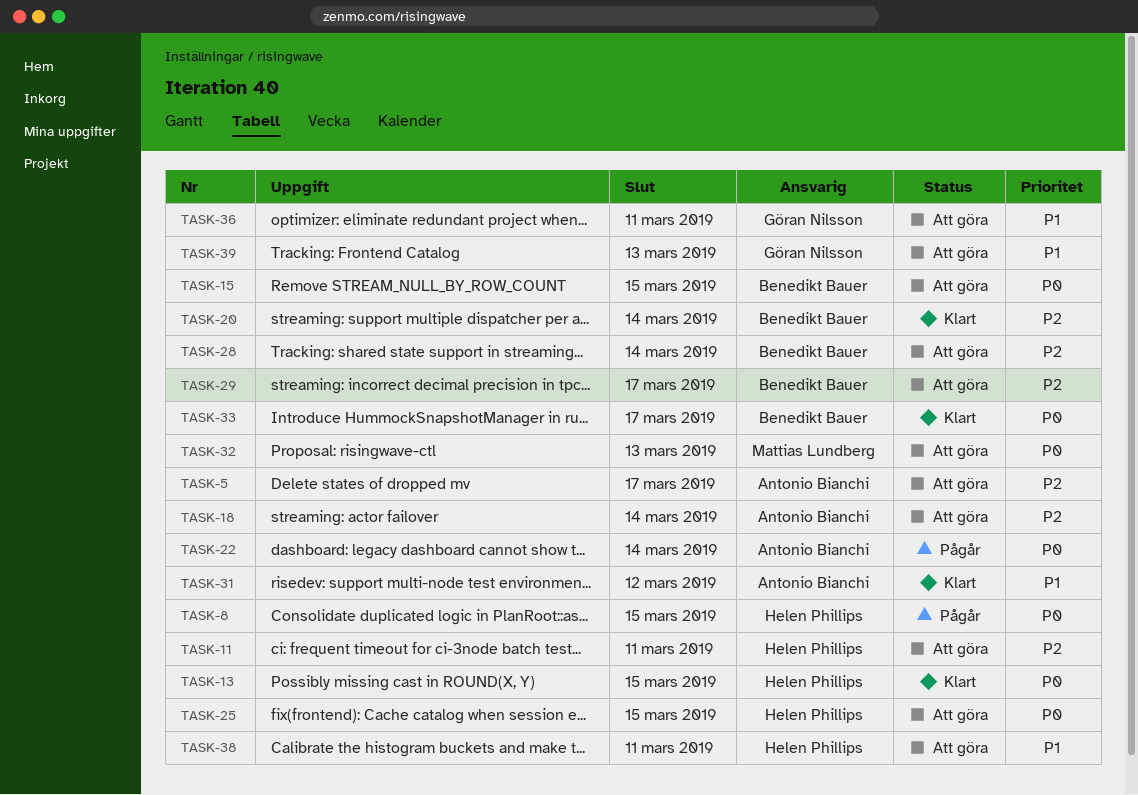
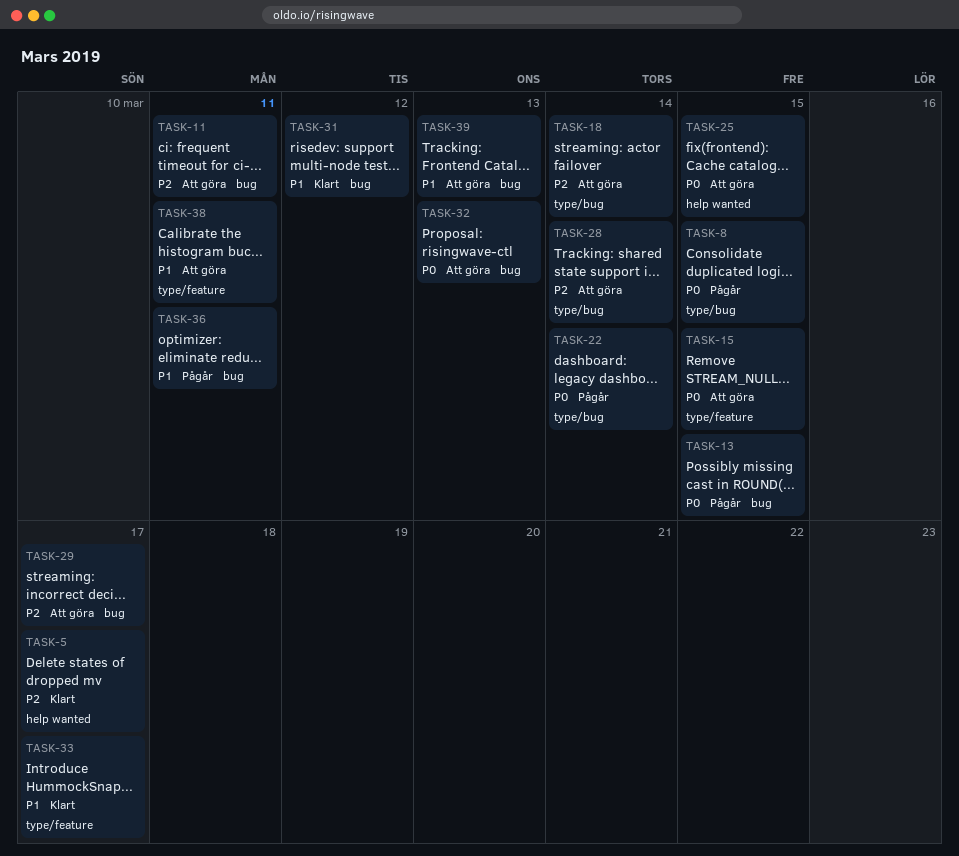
TASK-5, status: Att göra -> Klart
TASK-13, status: Klart -> Pågår
TASK-20: present -> none
TASK-33, priority: P0 -> P1
TASK-36, status: Att göra -> Pågår

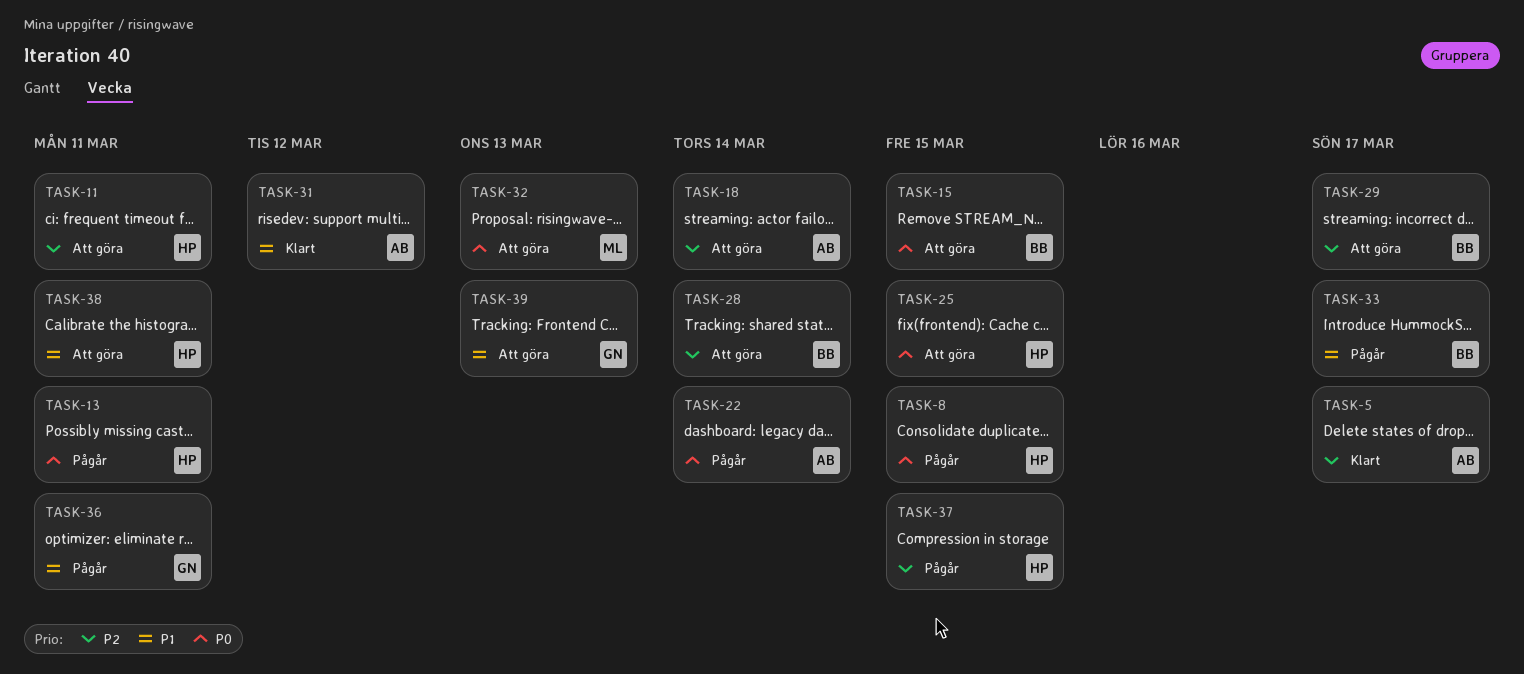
TASK-13, due: Mar 15 -> Mar 11
TASK-33, status: Klart -> Pågår
TASK-37: none -> present

